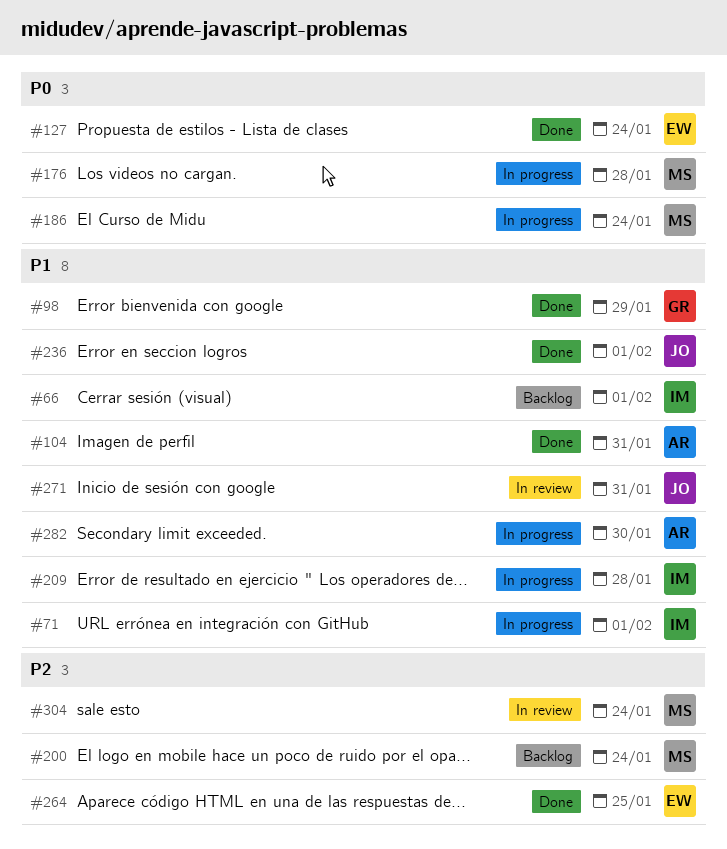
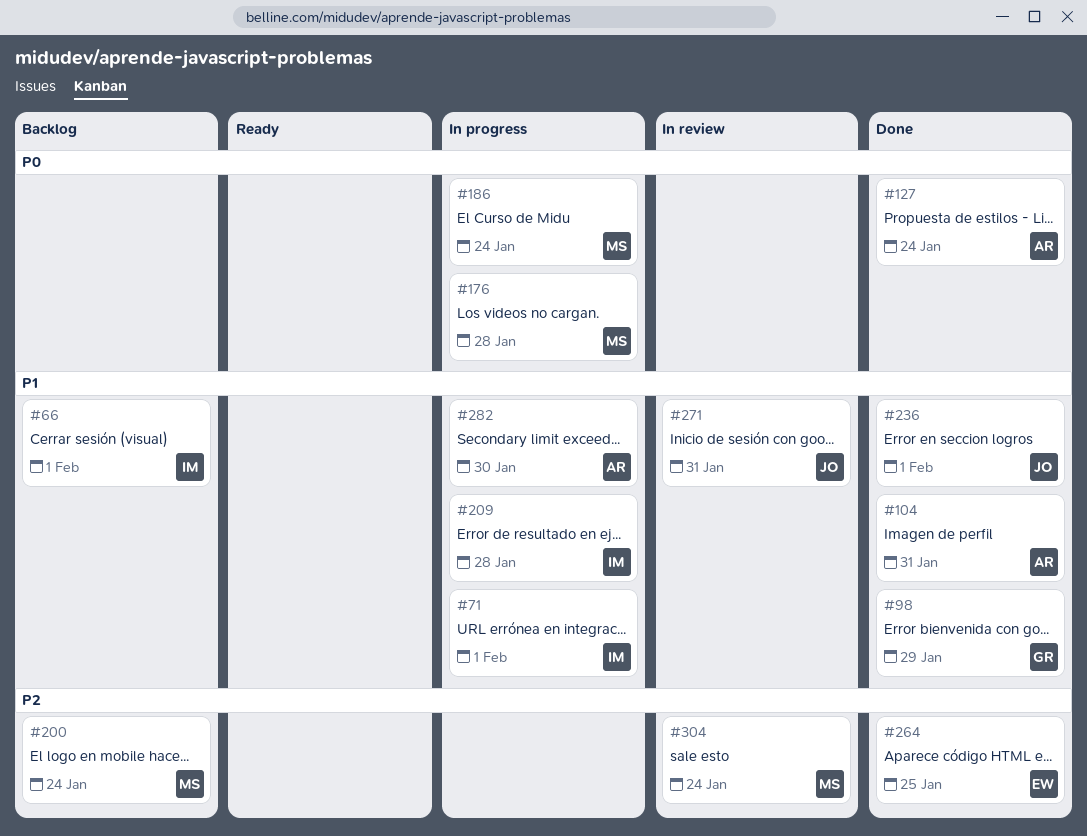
#127, owner: EW -> AR

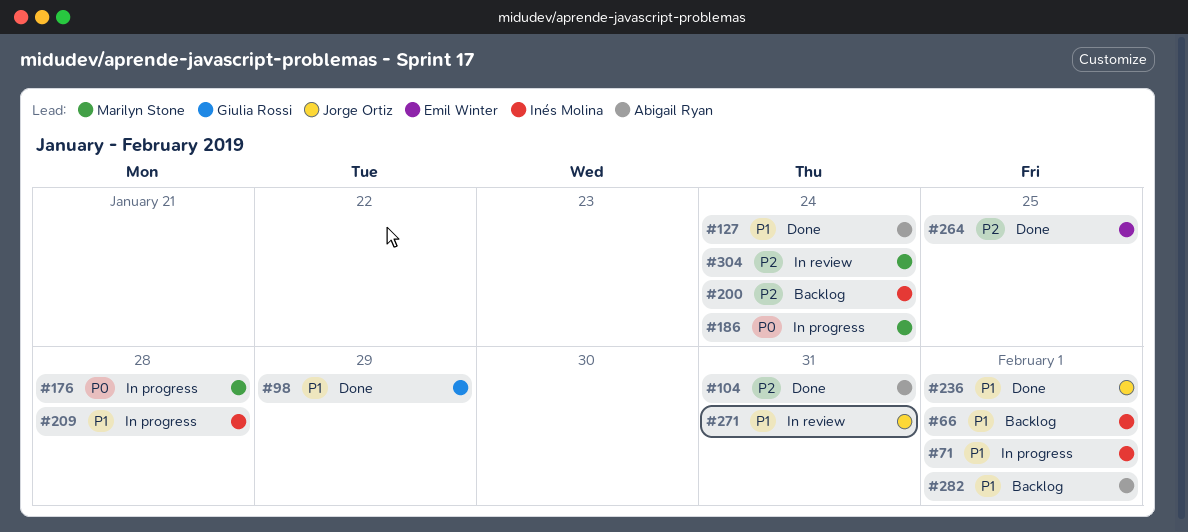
#104, priority: P1 -> P2
#127, priority: P0 -> P1
#200, owner: Marilyn Stone -> Inés Molina
#282, status: In progress -> Backlog
#282, due: Jan 30 -> Feb 1

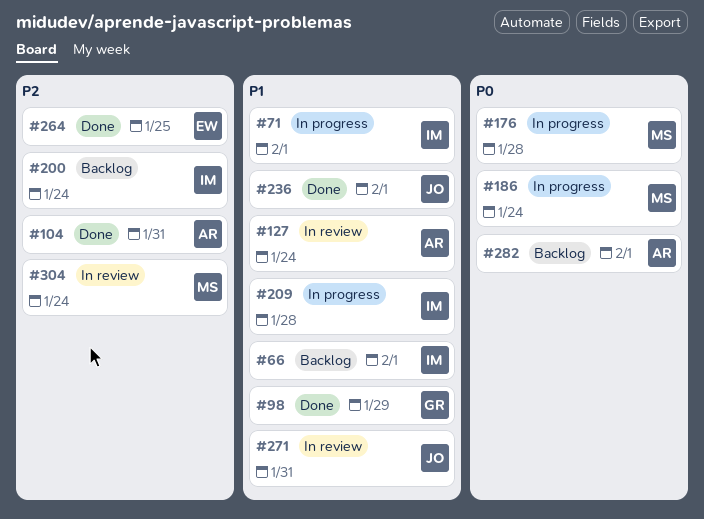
#127, status: Done -> In review
#282, priority: P1 -> P0

